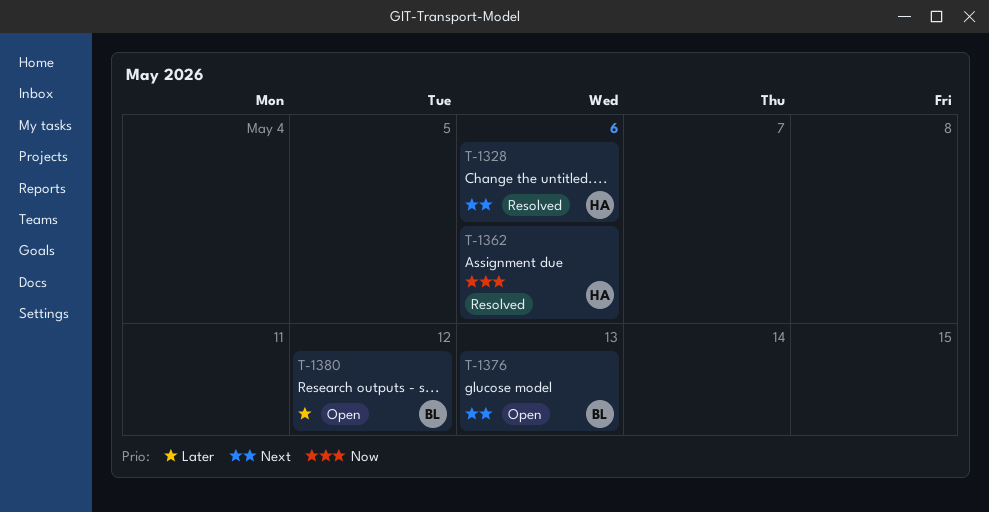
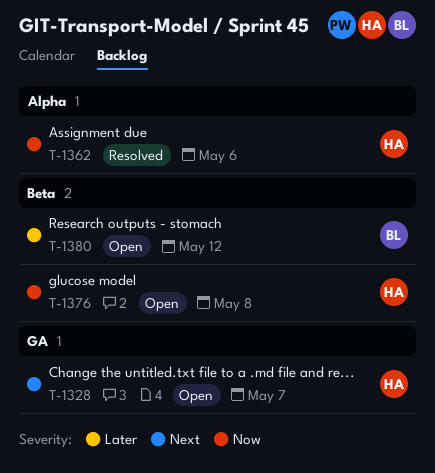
T-1328, status: Resolved -> Open
T-1328, due: May 6 -> May 7
T-1376, owner: BL -> HA
T-1376, priority: Next -> Now
T-1376, due: May 13 -> May 8

